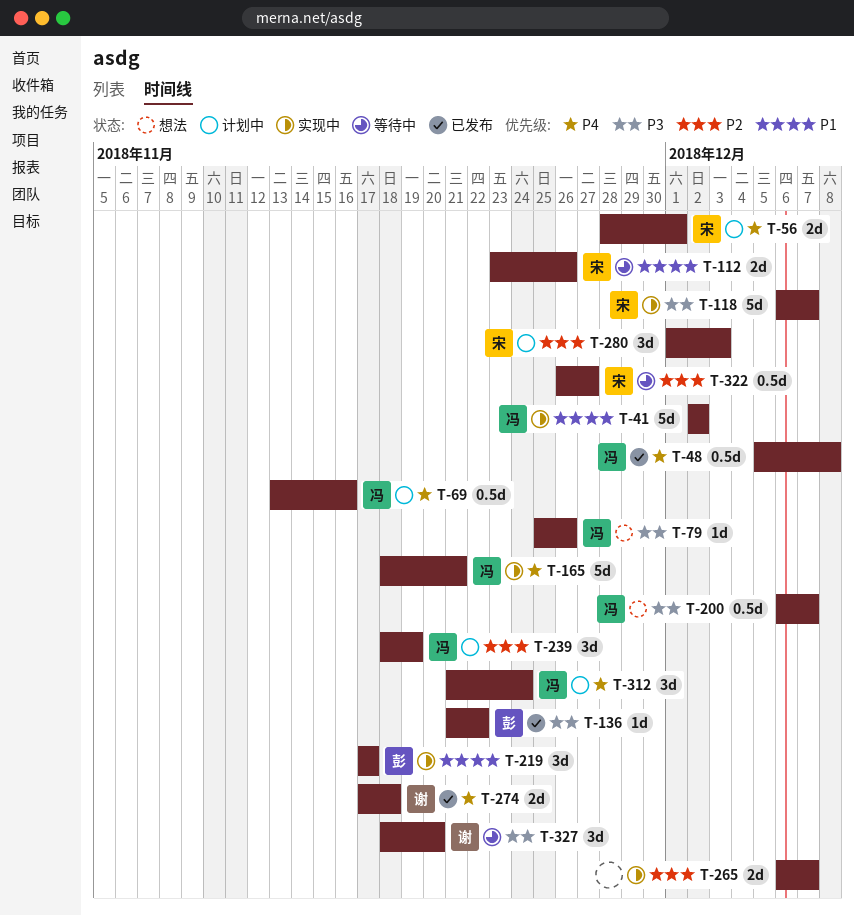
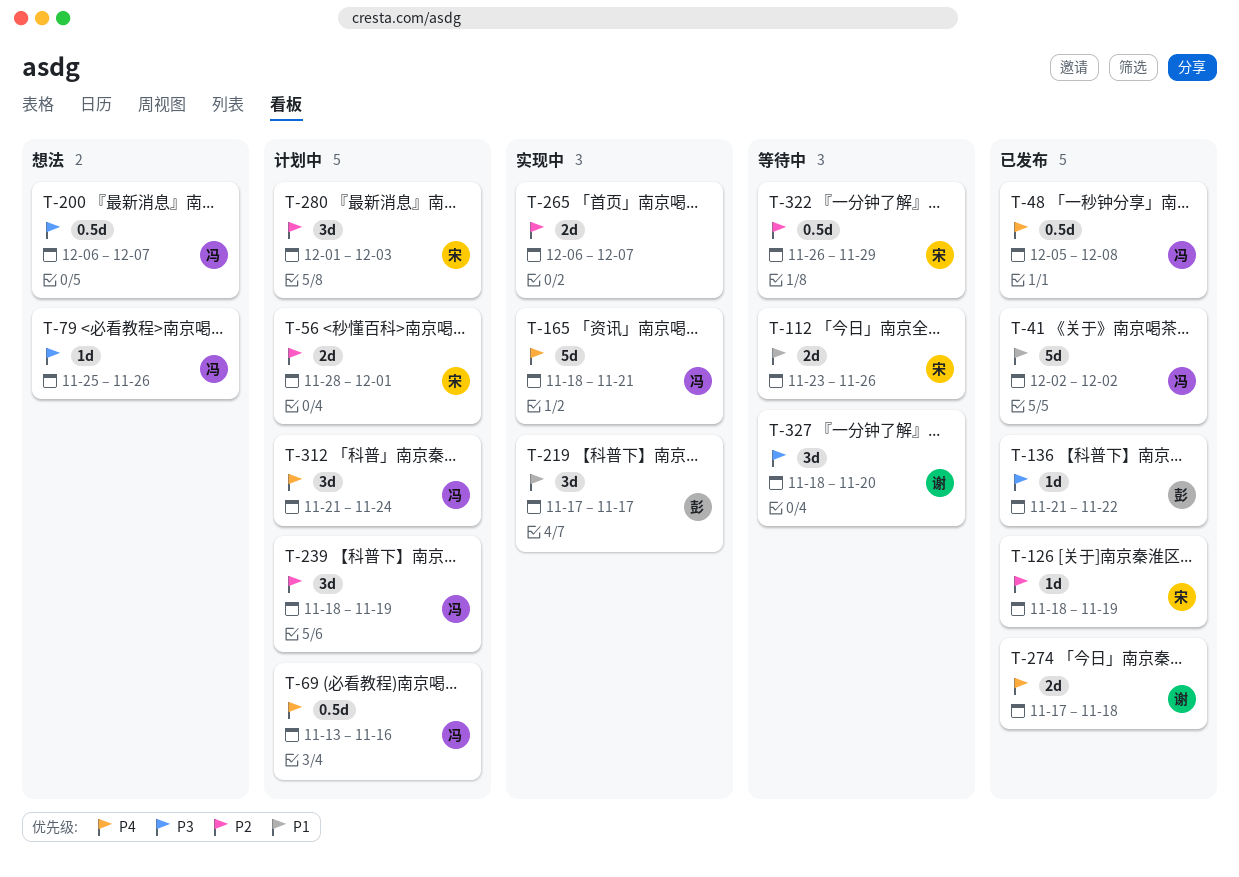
T-41, status: 实现中 -> 已发布
T-56, priority: P4 -> P2
T-118: present -> none
T-126: none -> present
T-322, due: Nov 27 -> Nov 29

